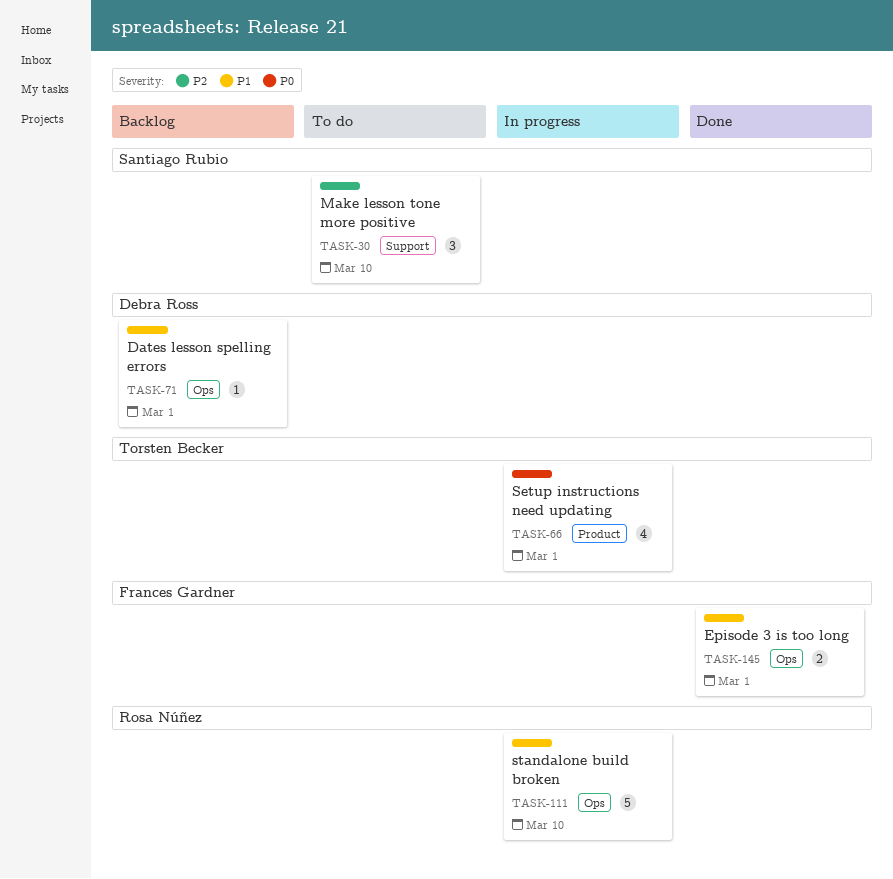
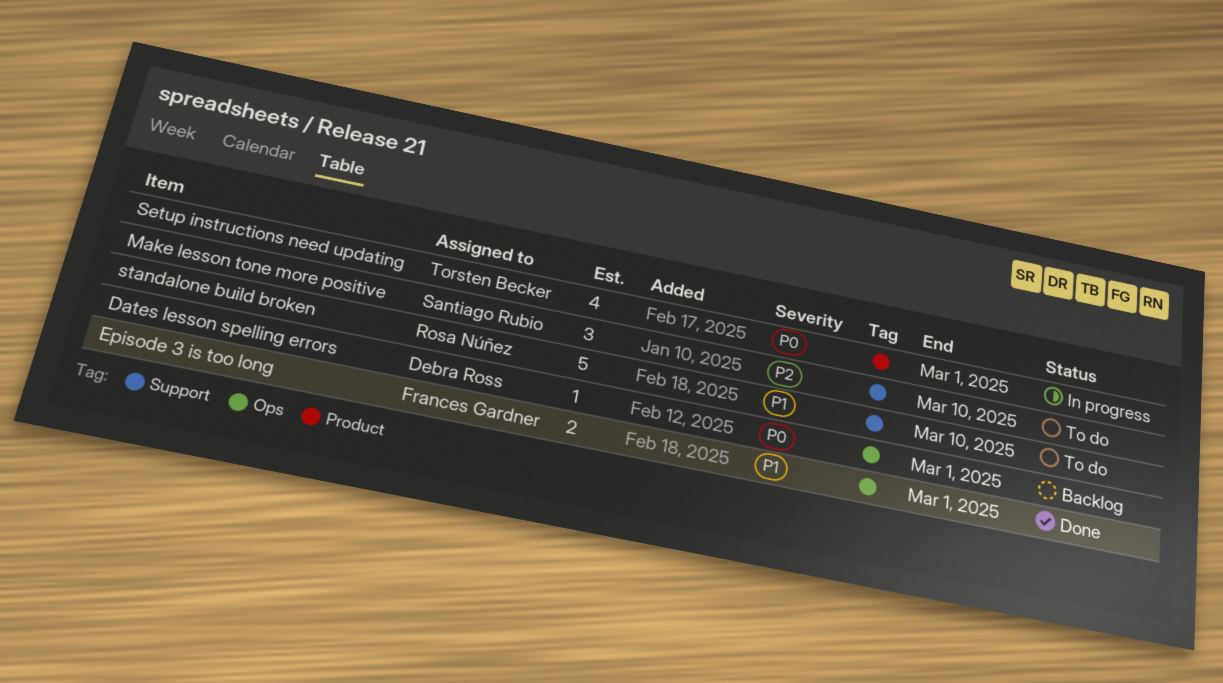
Dates lesson spelling errors, priority: P1 -> P0
standalone build broken, status: In progress -> To do
standalone build broken, label: Ops -> Support

